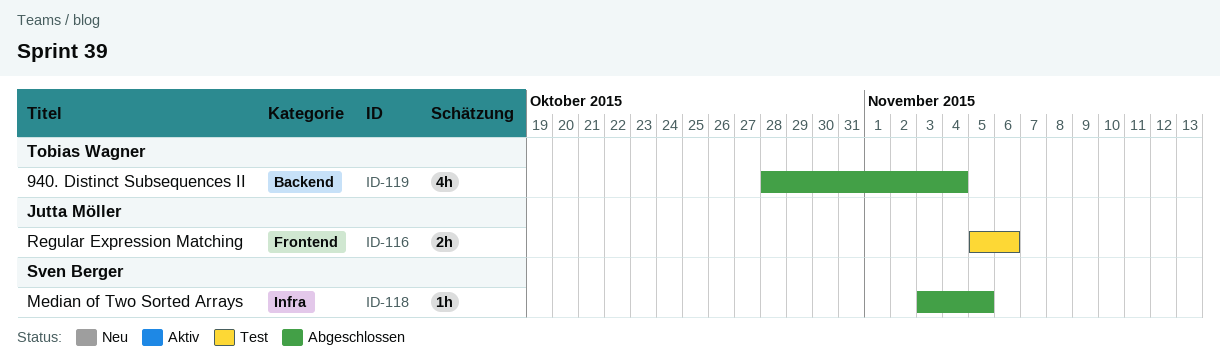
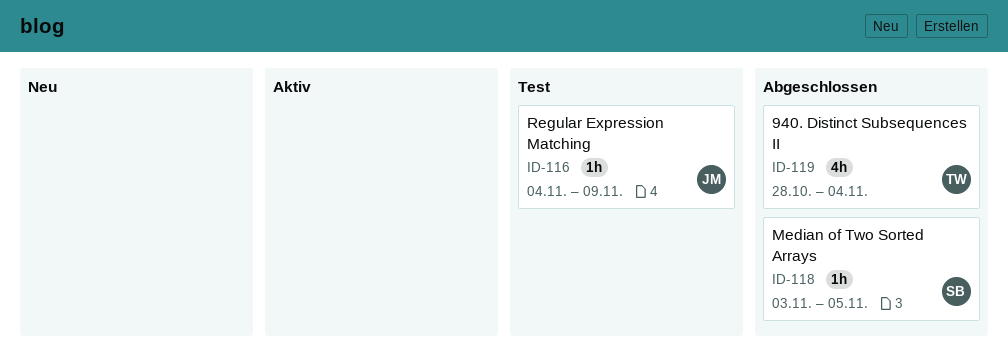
ID-116, estimate: 2h -> 1h
ID-116, start: Nov 5 -> Nov 4
ID-116, due: Nov 6 -> Nov 9

